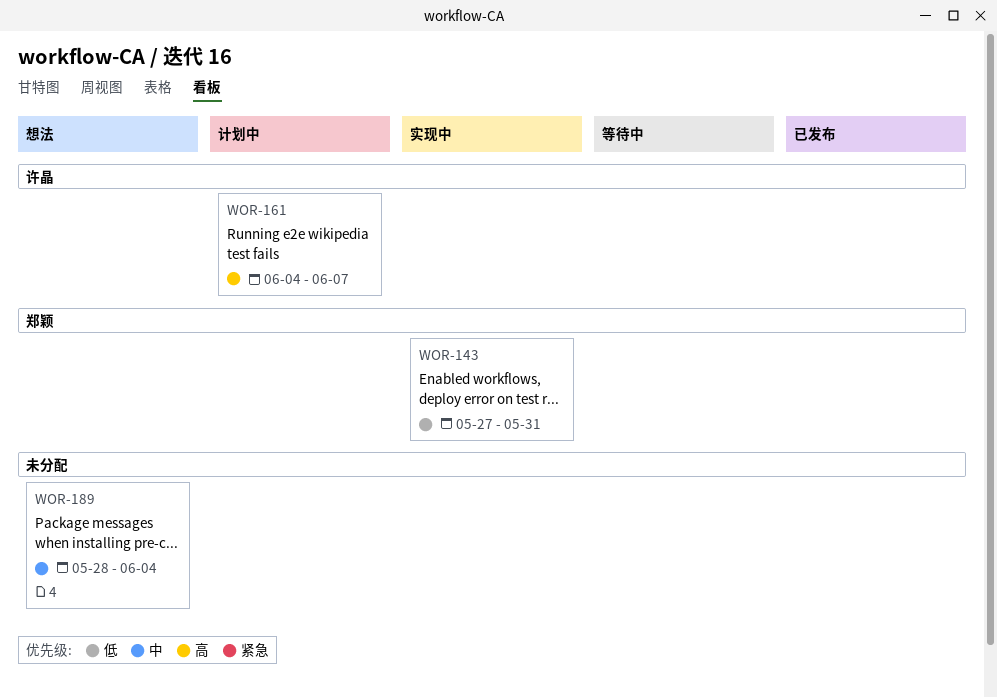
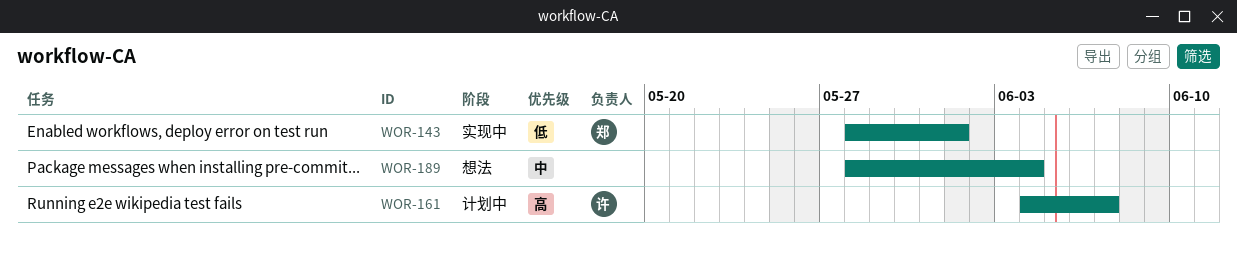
WOR-143, start: May 27 -> May 28
WOR-143, due: May 31 -> Jun 1

